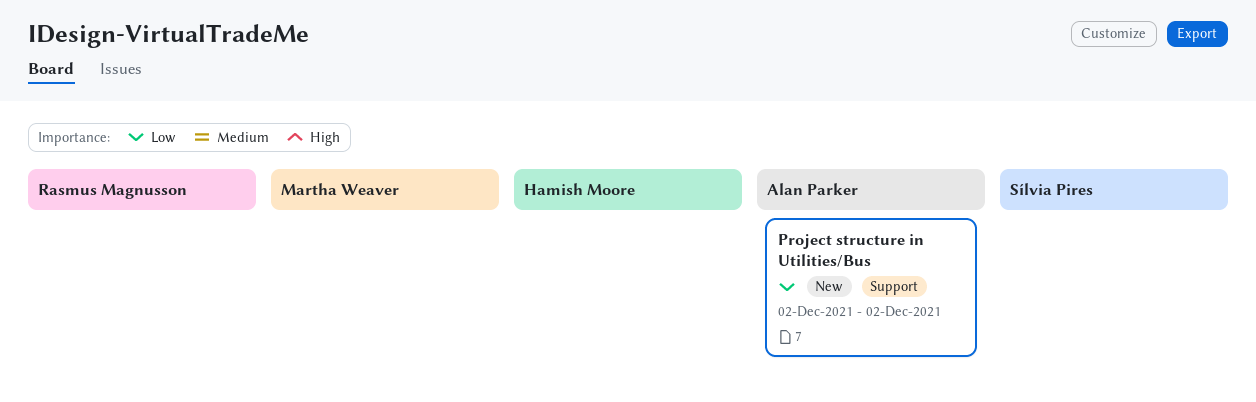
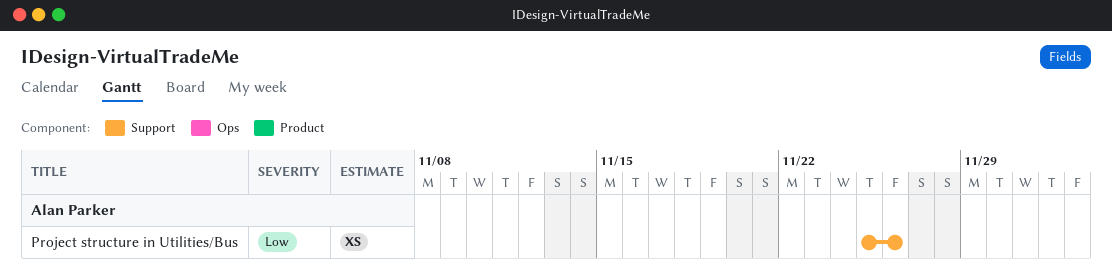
Project structure in Utilities/Bus, start: Dec 2 -> Nov 25
Project structure in Utilities/Bus, due: Dec 2 -> Nov 26

